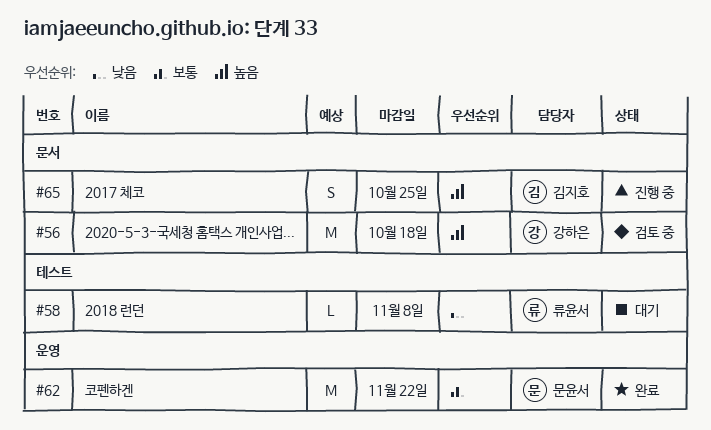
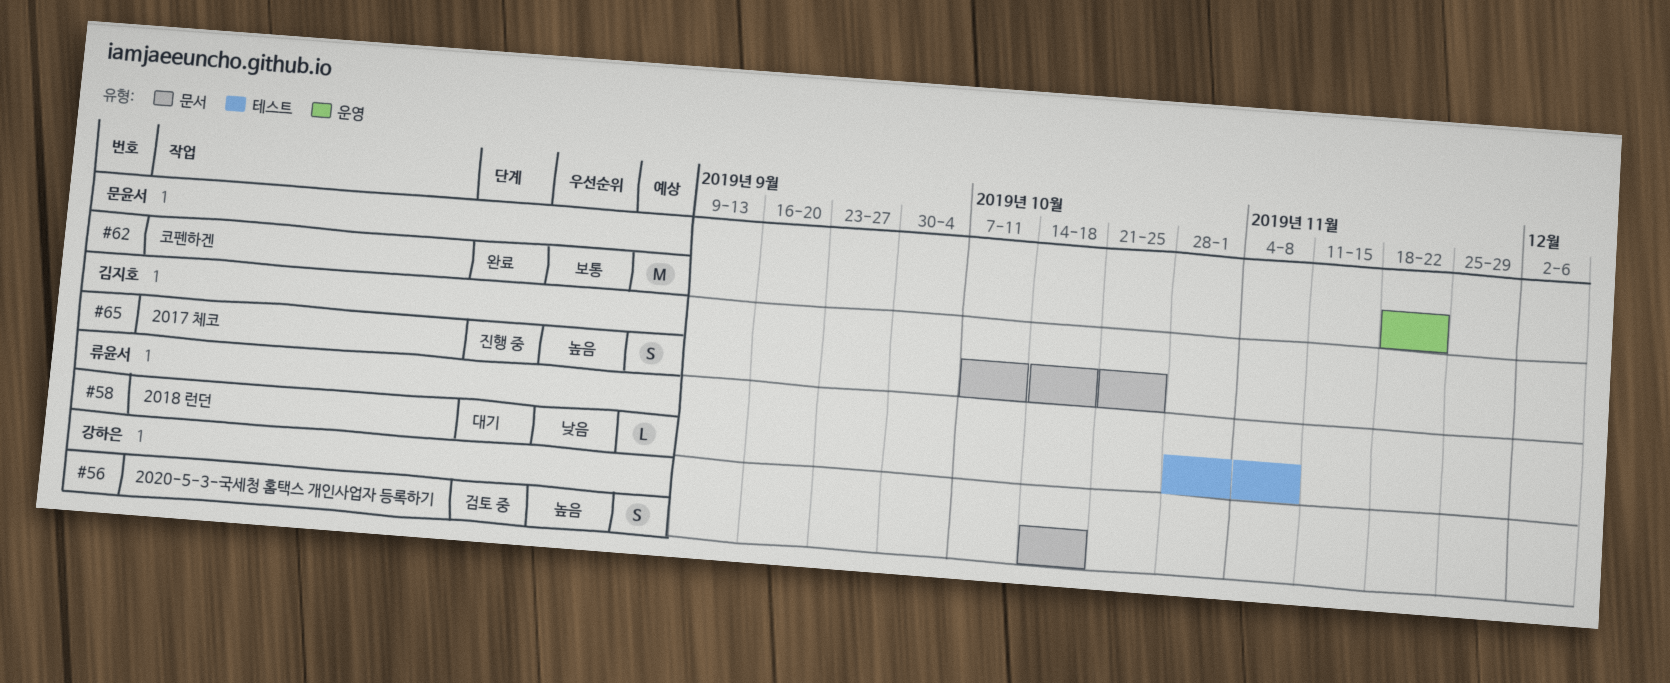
#56, estimate: M -> S

